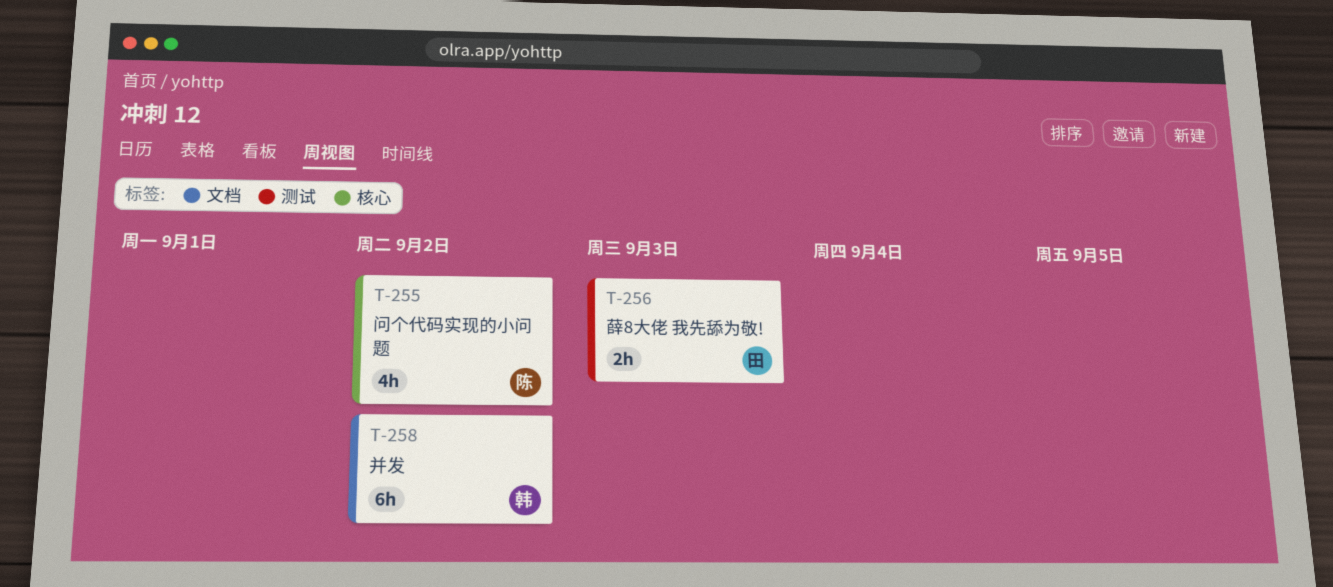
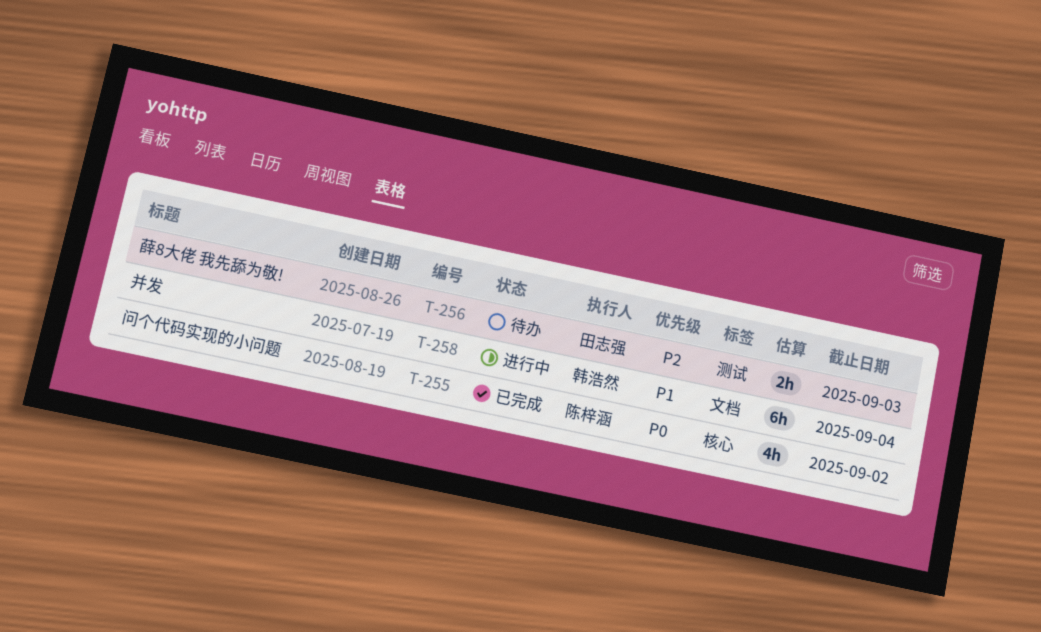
T-258, due: Sep 2 -> Sep 4

